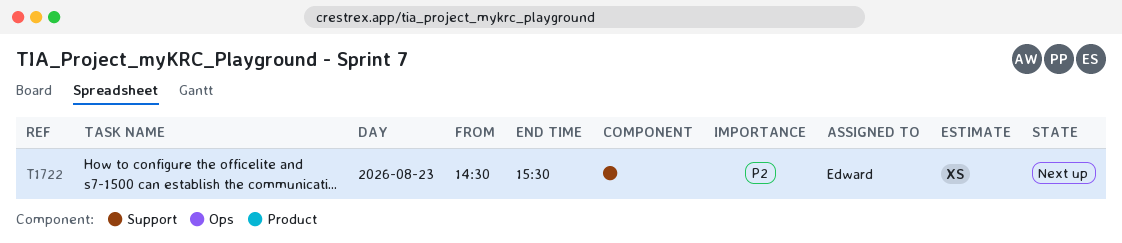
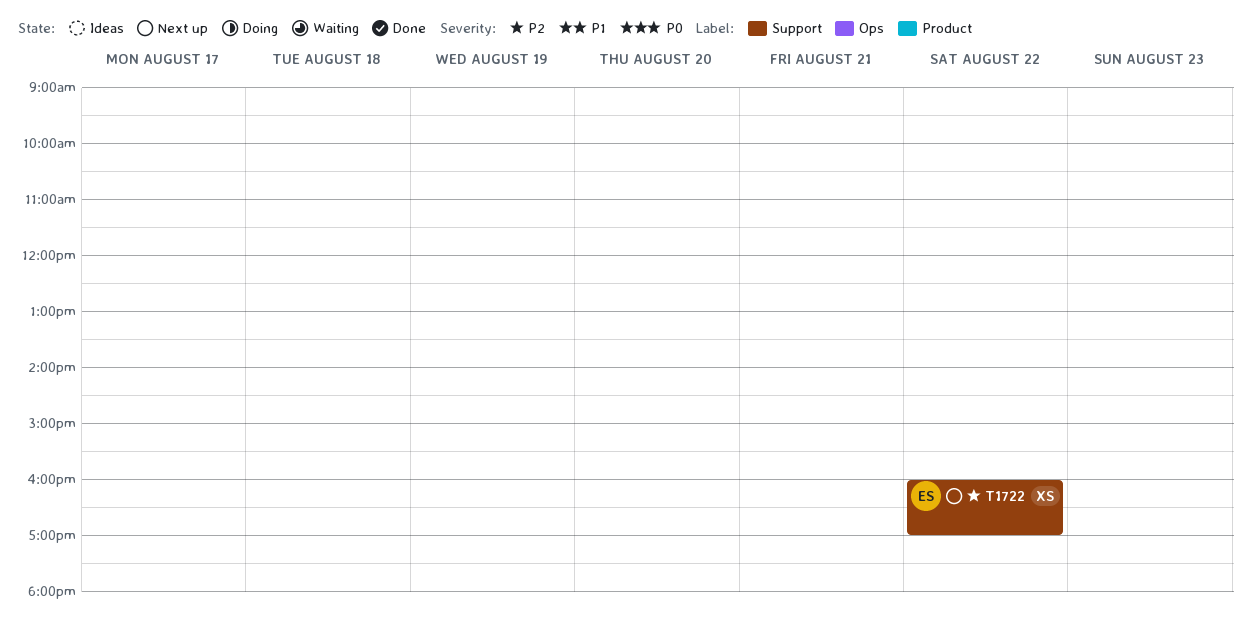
T1722, day: Aug 23 -> Aug 22
T1722, begins: 14:30 -> 16:00
T1722, ends: 15:30 -> 17:00

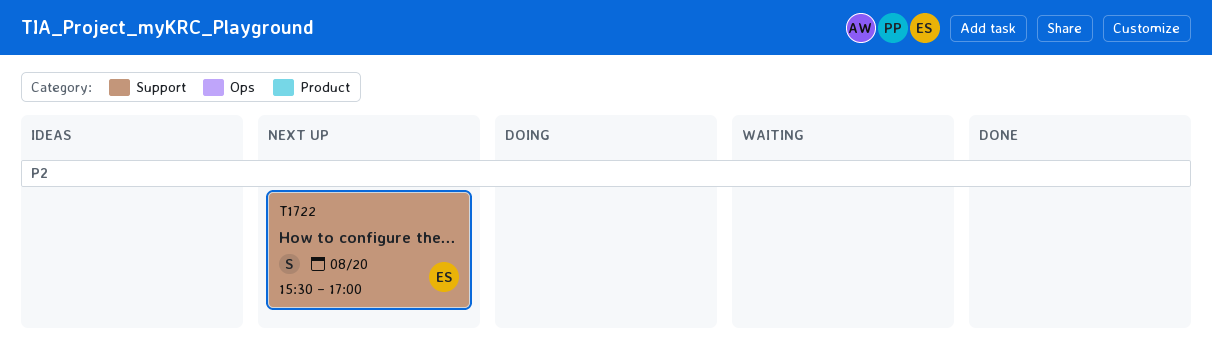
T1722, estimate: XS -> S
T1722, day: Aug 22 -> Aug 20
T1722, begins: 16:00 -> 15:30

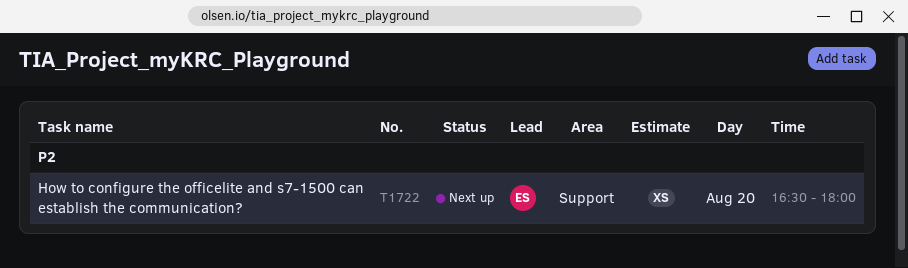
T1722, estimate: S -> XS
T1722, begins: 15:30 -> 16:30
T1722, ends: 17:00 -> 18:00

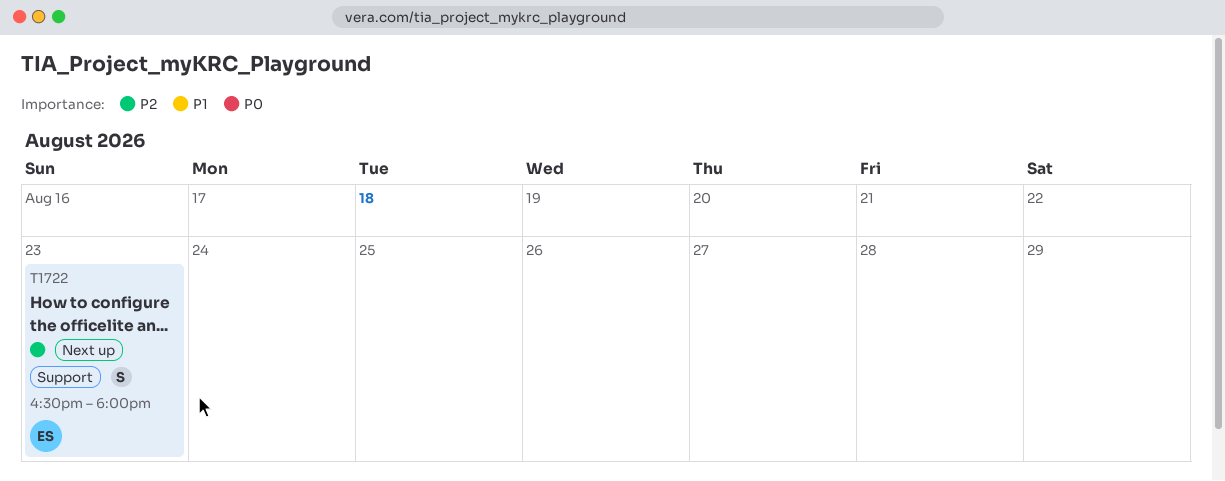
T1722, estimate: XS -> S
T1722, day: Aug 20 -> Aug 23

